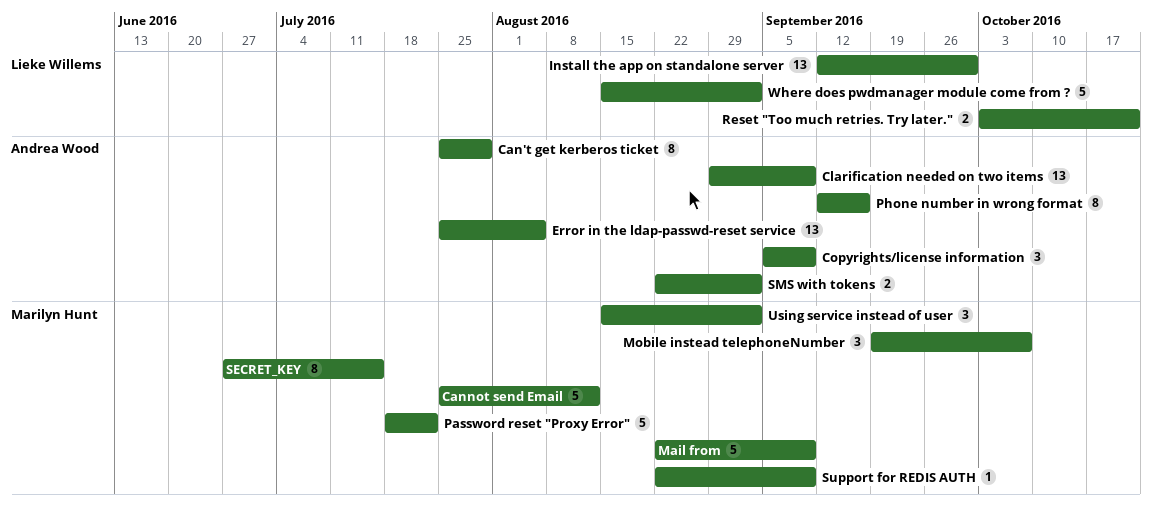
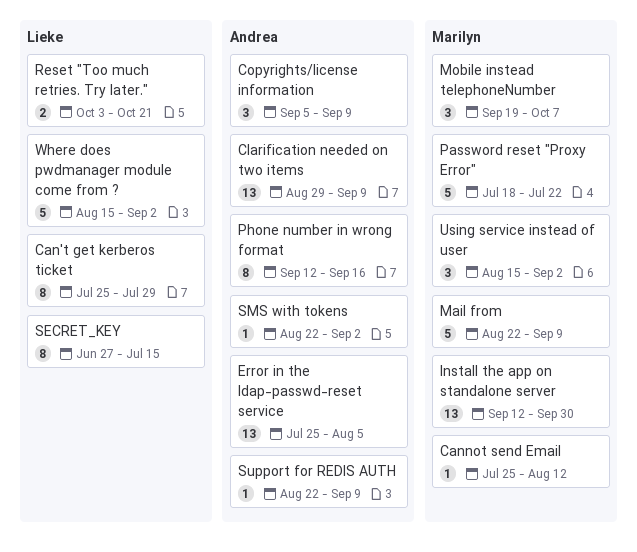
Can't get kerberos ticket, owner: Andrea Wood -> Lieke Willems
Cannot send Email, estimate: 5 -> 1
Install the app on standalone server, owner: Lieke Willems -> Marilyn Hunt
SECRET_KEY, owner: Marilyn Hunt -> Lieke Willems
SMS with tokens, estimate: 2 -> 1
Support for REDIS AUTH, owner: Marilyn Hunt -> Andrea Wood

